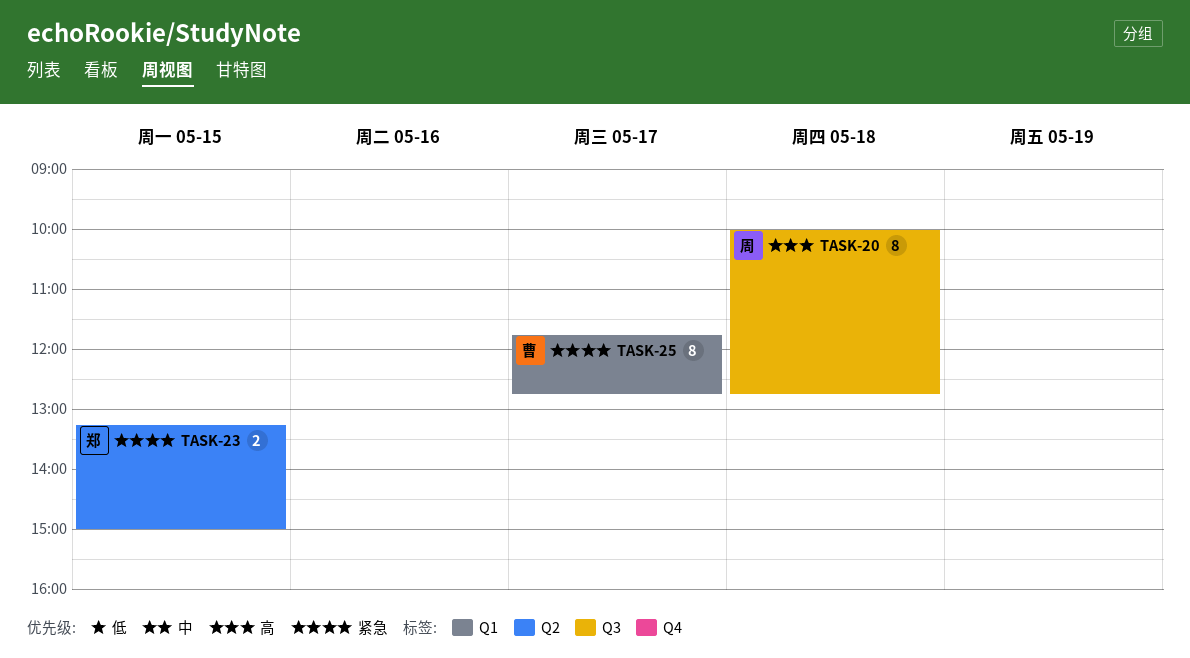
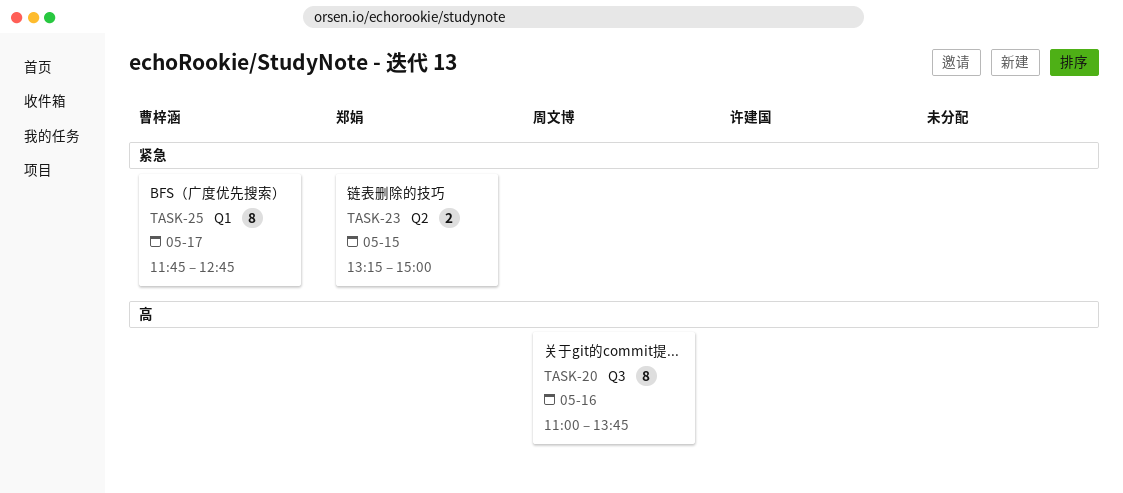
TASK-20, day: May 18 -> May 16
TASK-20, begins: 10:00 -> 11:00
TASK-20, ends: 12:45 -> 13:45

